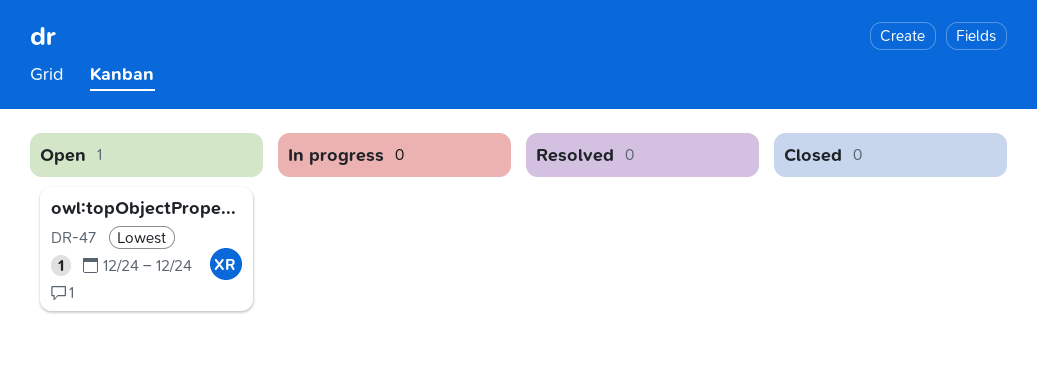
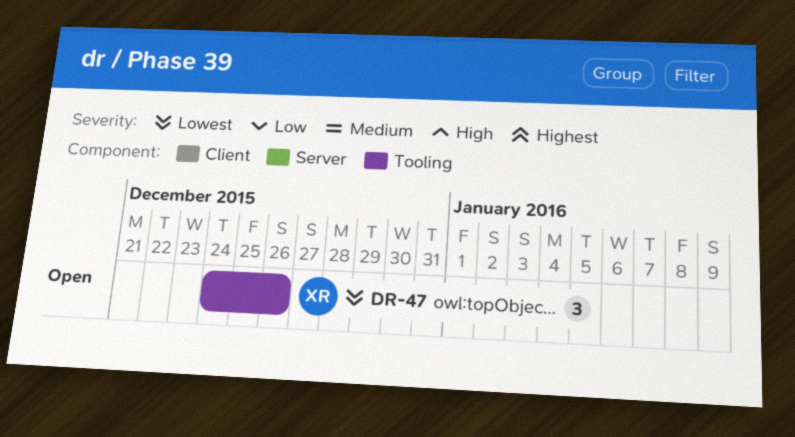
DR-47, estimate: 1 -> 3
DR-47, due: Dec 24 -> Dec 26

